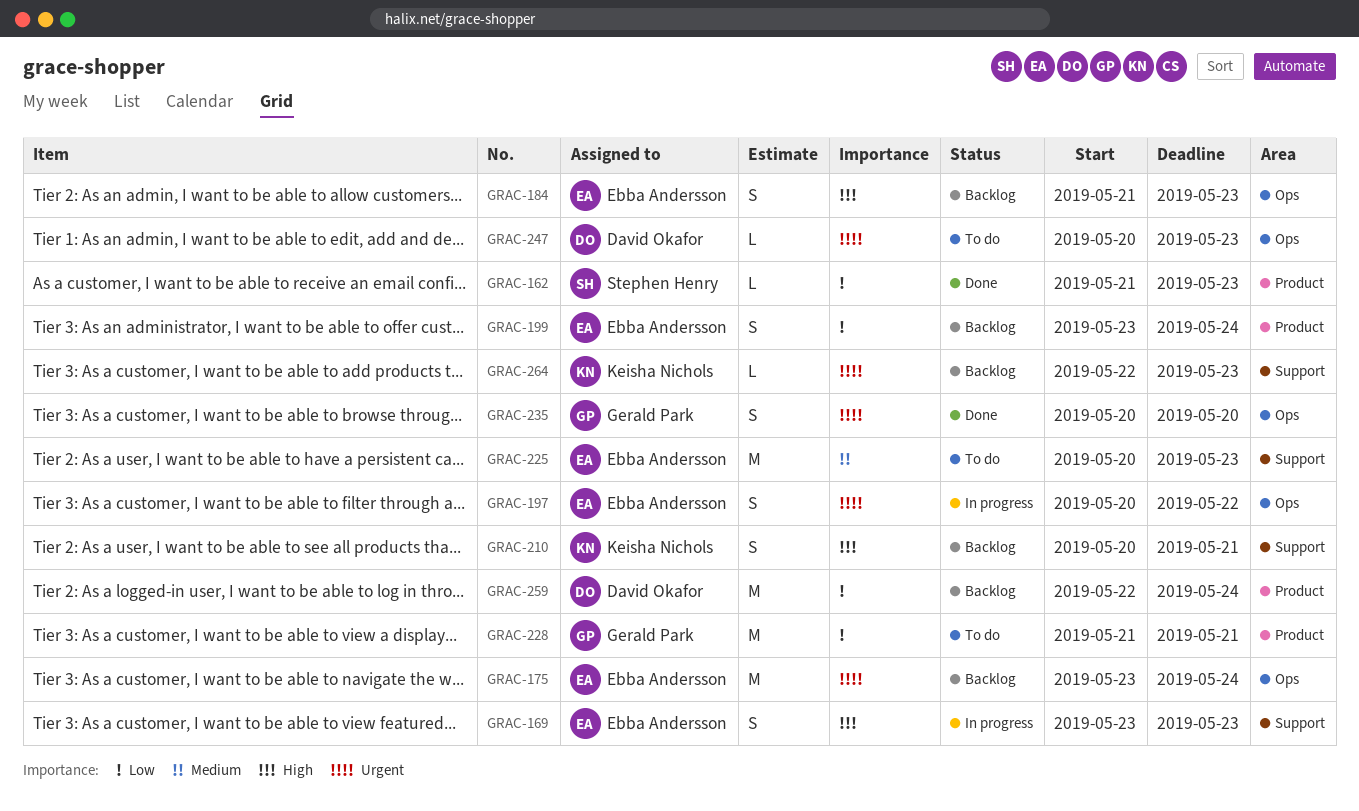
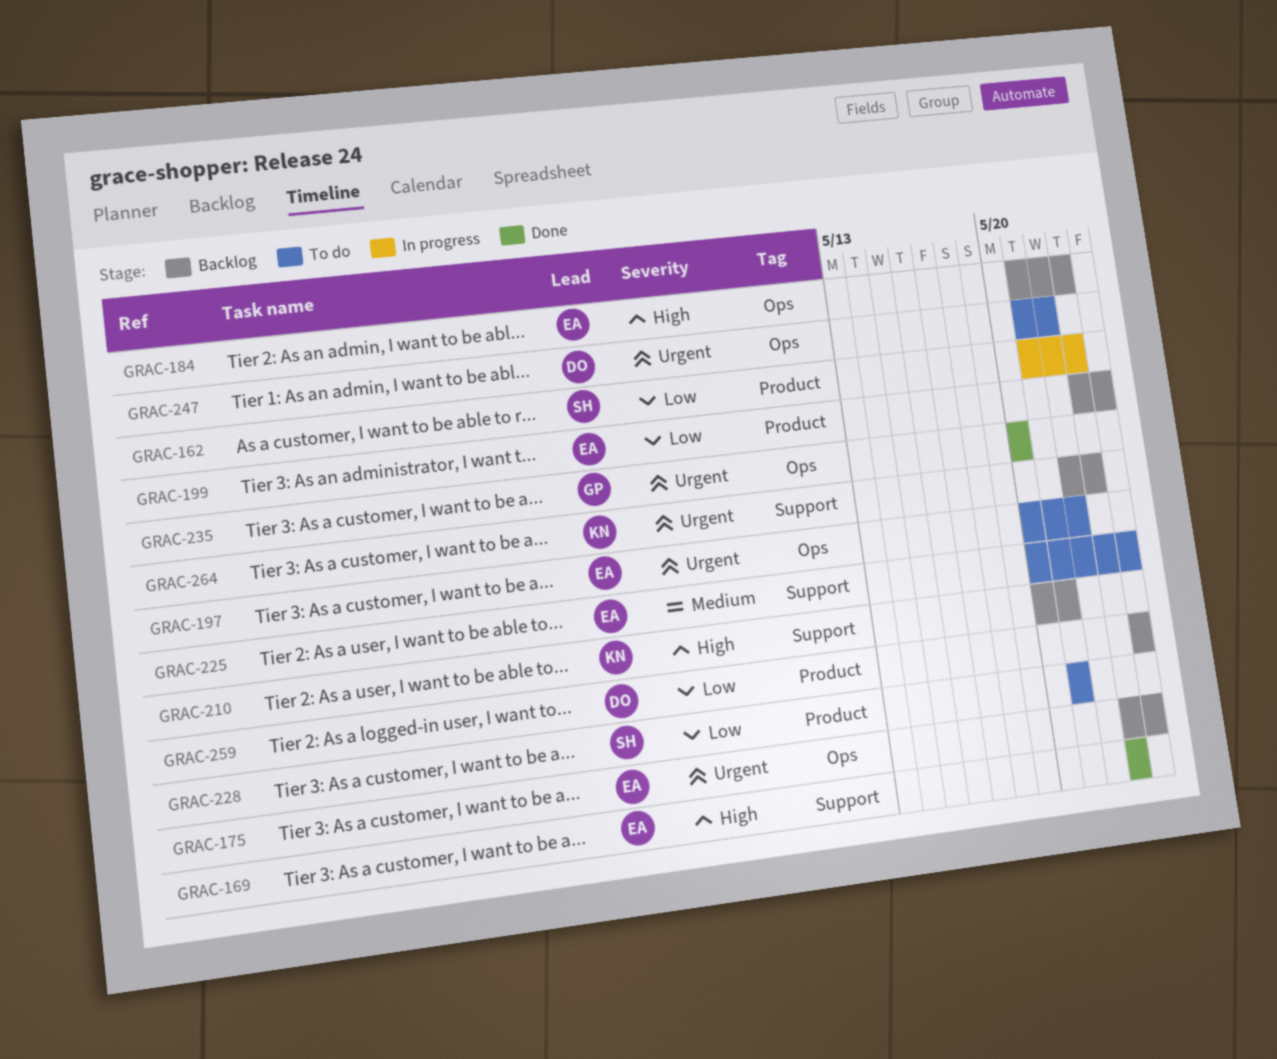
GRAC-162, status: Done -> In progress
GRAC-169, status: In progress -> Done
GRAC-197, status: In progress -> To do
GRAC-225, due: May 23 -> May 24
GRAC-228, owner: Gerald Park -> Stephen Henry
GRAC-247, start: May 20 -> May 21
GRAC-247, due: May 23 -> May 22
GRAC-259, start: May 22 -> May 24

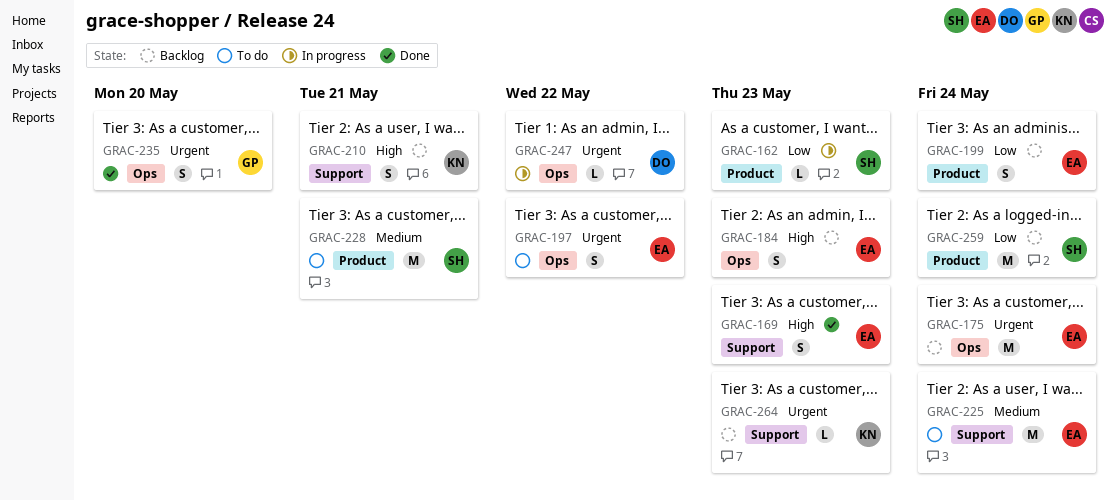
GRAC-228, priority: Low -> Medium
GRAC-247, status: To do -> In progress
GRAC-259, owner: DO -> SH

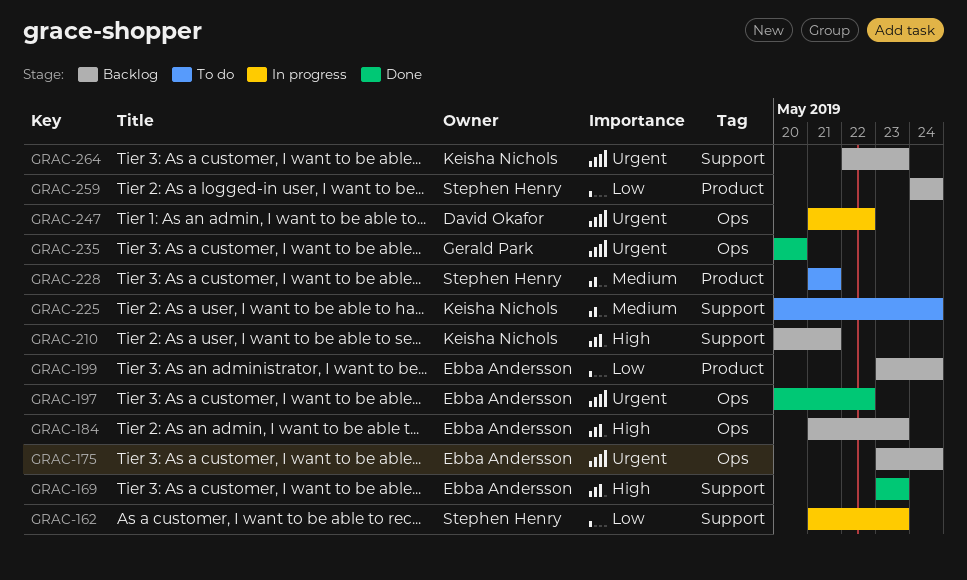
GRAC-162, label: Product -> Support
GRAC-197, status: To do -> Done
GRAC-225, owner: Ebba Andersson -> Keisha Nichols

